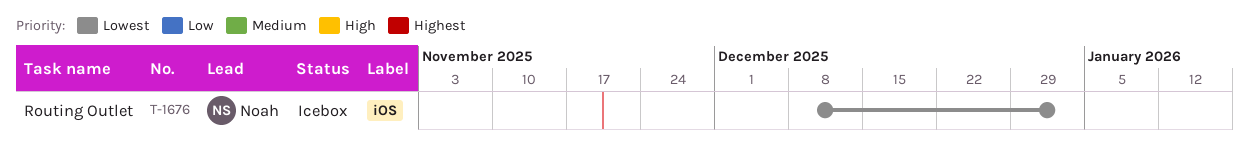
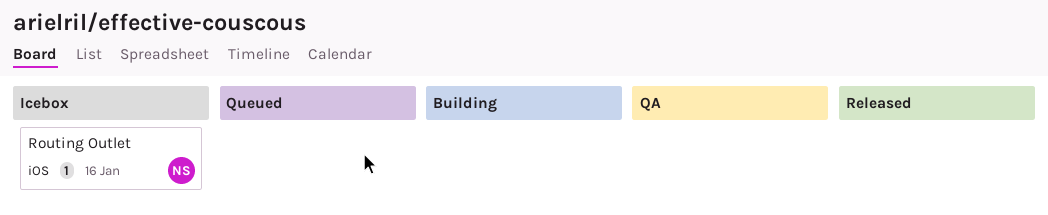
Routing Outlet, due: Jan 2 -> Jan 16

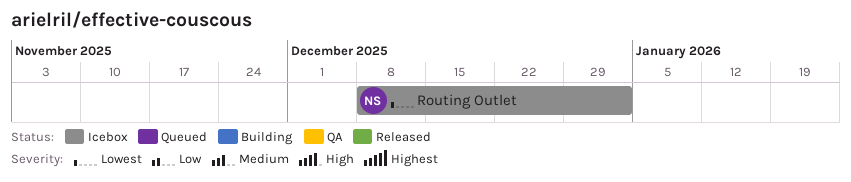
Routing Outlet, due: Jan 16 -> Jan 2

